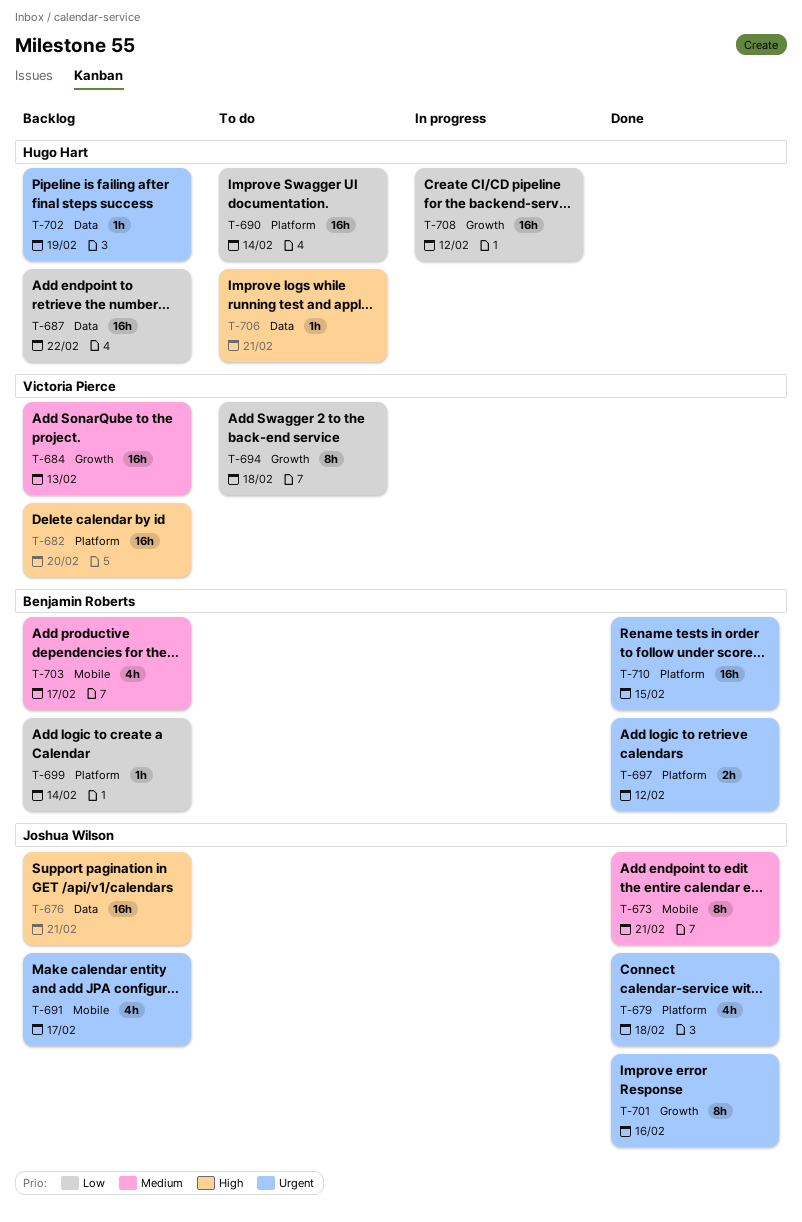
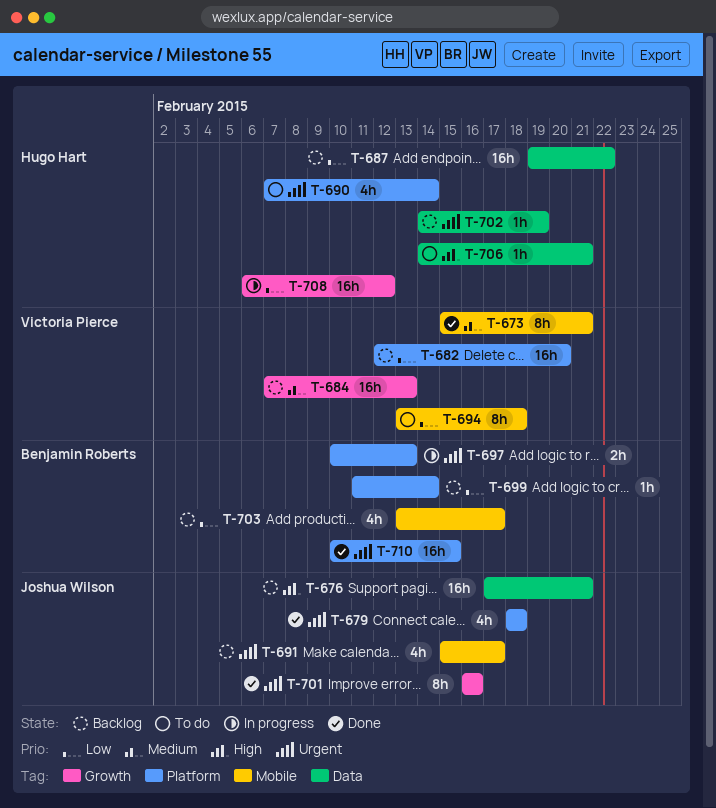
T-673, owner: Joshua Wilson -> Victoria Pierce
T-682, priority: High -> Low
T-690, priority: Low -> Urgent
T-690, estimate: 16h -> 4h
T-694, label: Growth -> Mobile
T-697, status: Done -> In progress
T-697, due: Feb 12 -> Feb 13
T-703, priority: Medium -> Low

